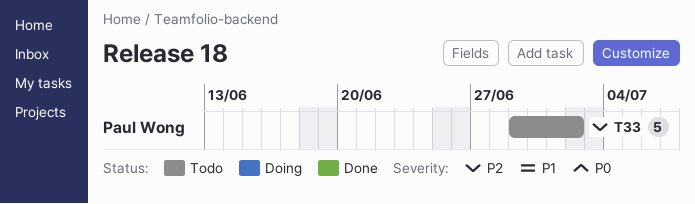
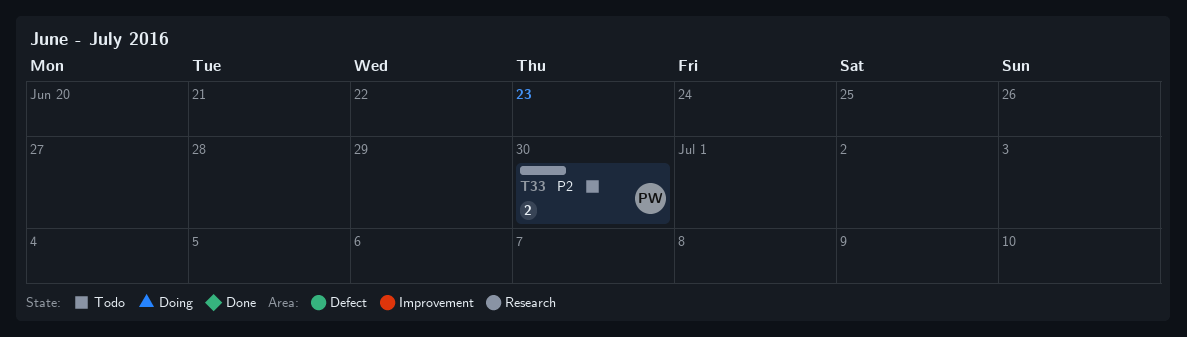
T33, estimate: 5 -> 2
T33, due: Jul 2 -> Jun 30

